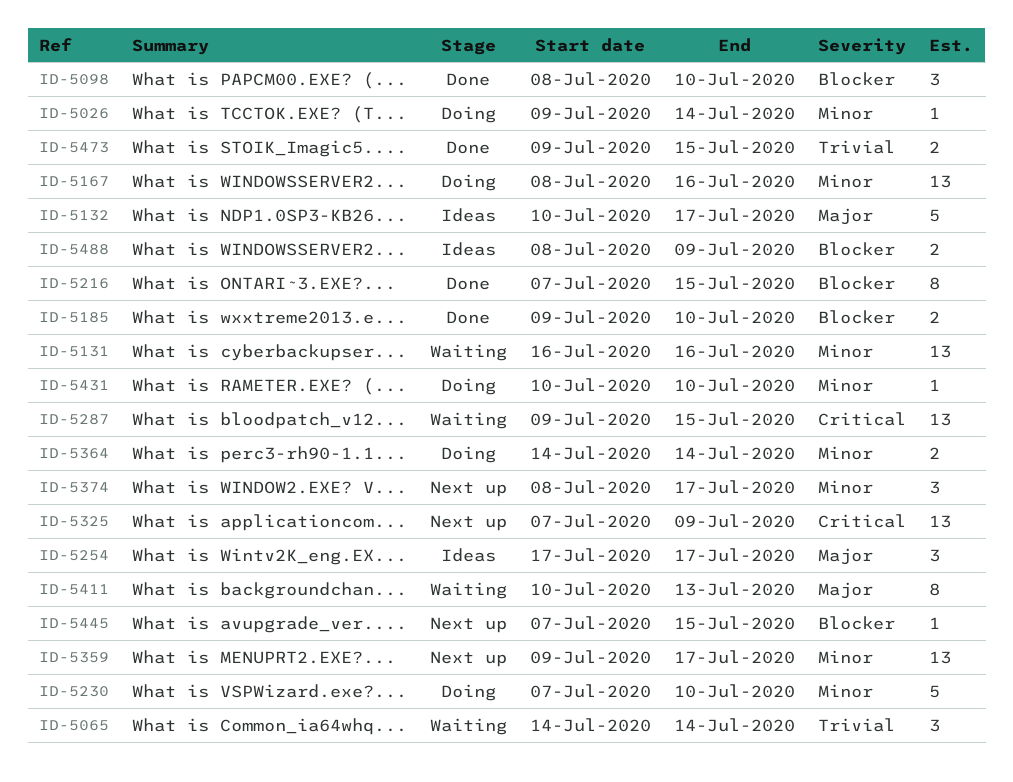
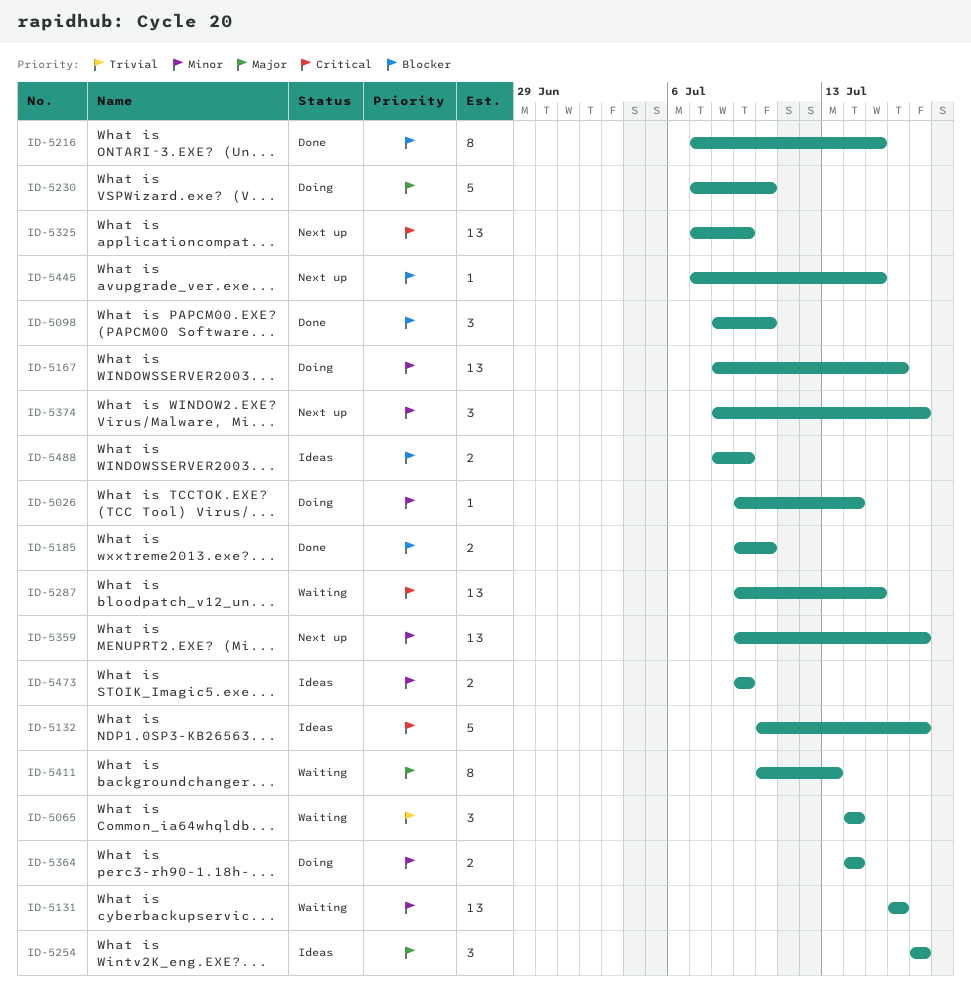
ID-5132, priority: Major -> Critical
ID-5230, priority: Minor -> Major
ID-5431: present -> none
ID-5473, status: Done -> Ideas
ID-5473, priority: Trivial -> Minor
ID-5473, due: Jul 15 -> Jul 9

